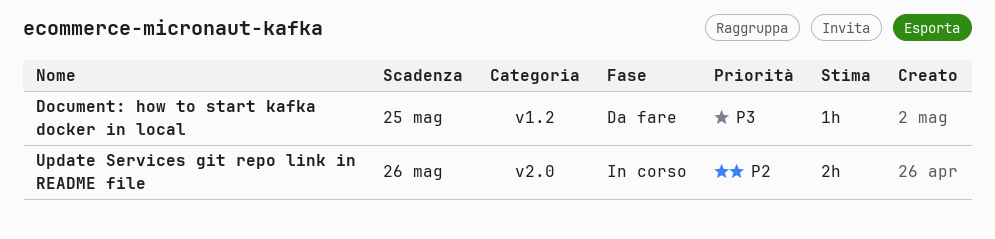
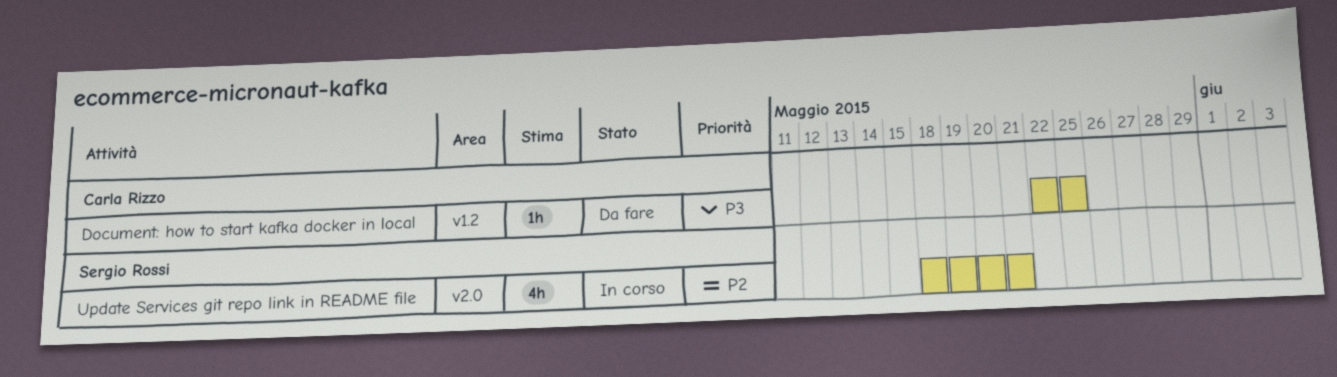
Update Services git repo link in README file, estimate: 2h -> 4h
Update Services git repo link in README file, due: May 26 -> May 21

